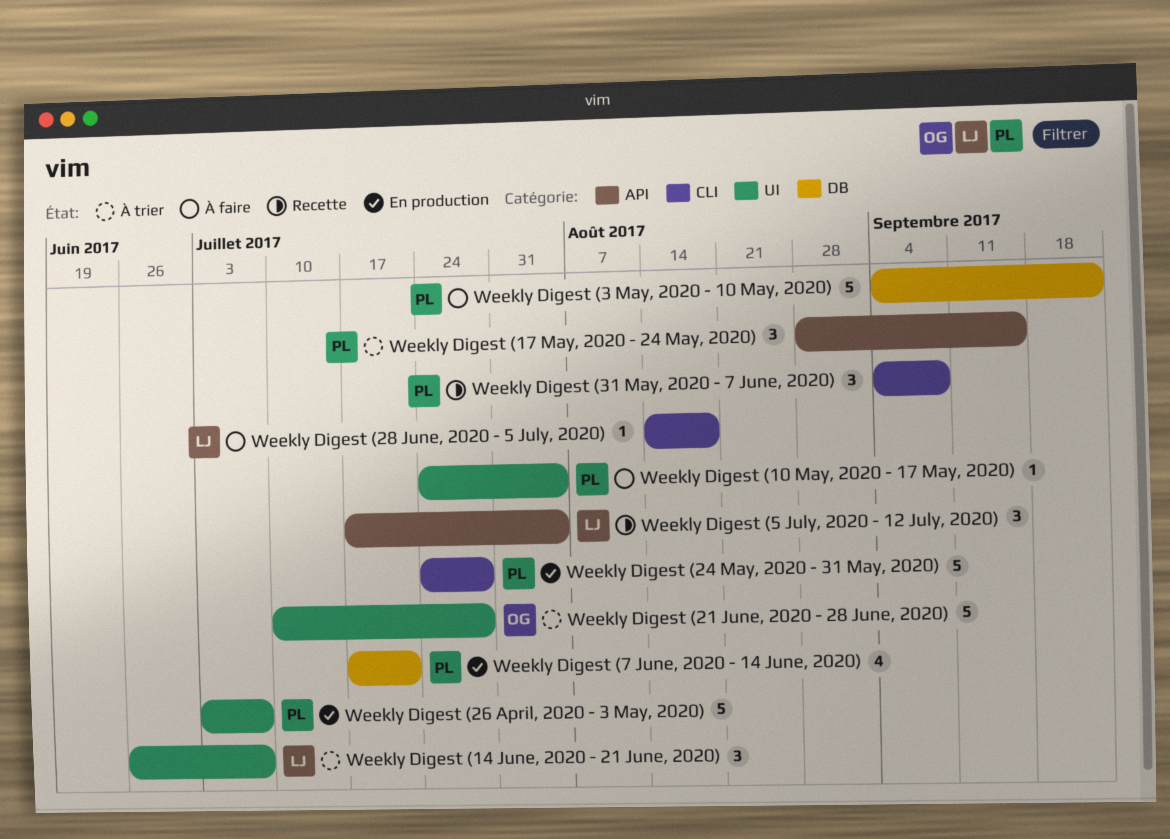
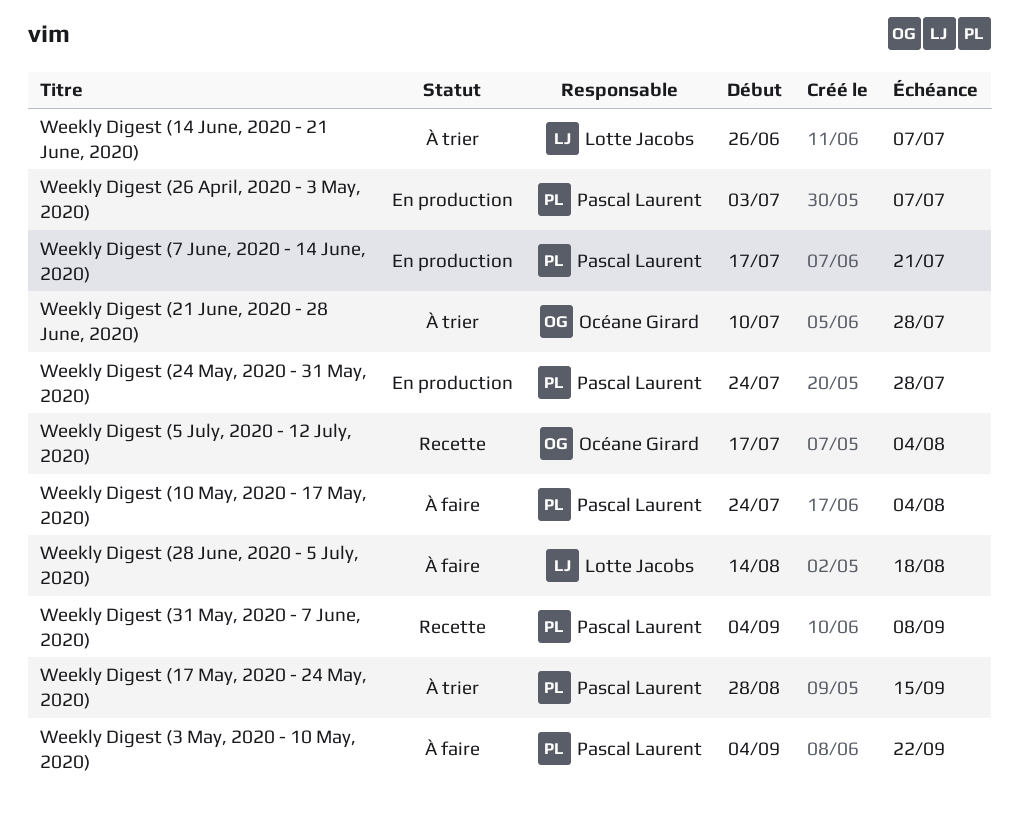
Weekly Digest (5 July, 2020 - 12 July, 2020), owner: Lotte Jacobs -> Océane Girard

